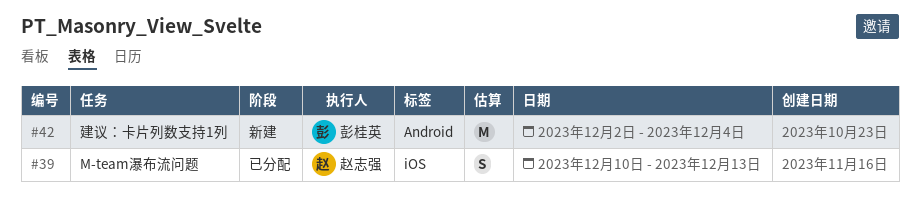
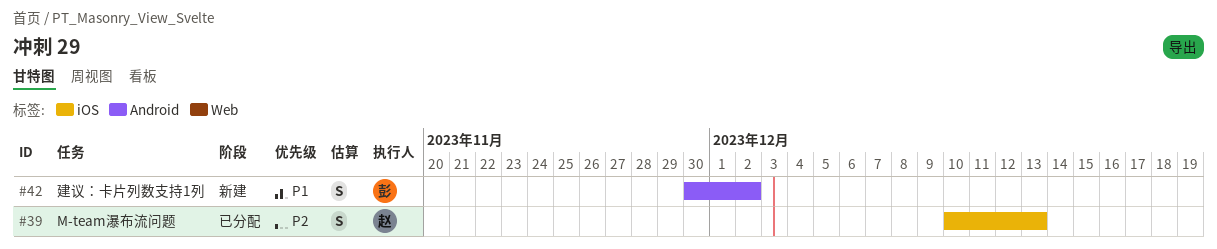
#42, estimate: M -> S
#42, start: Dec 2 -> Nov 30
#42, due: Dec 4 -> Dec 2

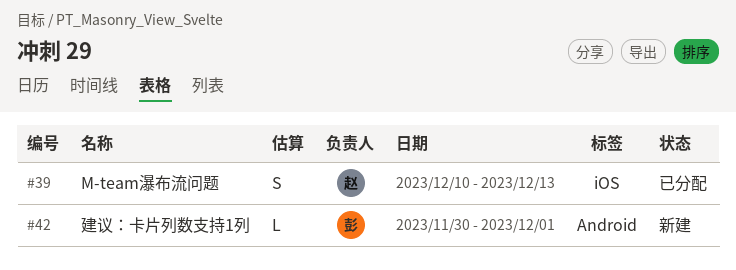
#42, estimate: S -> L
#42, due: Dec 2 -> Dec 1

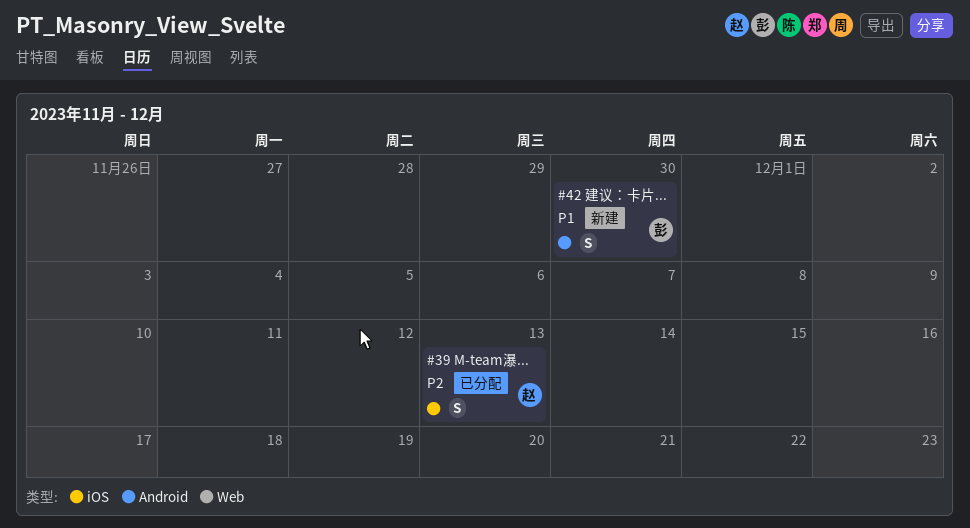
#42, estimate: L -> S
#42, due: Dec 1 -> Nov 30

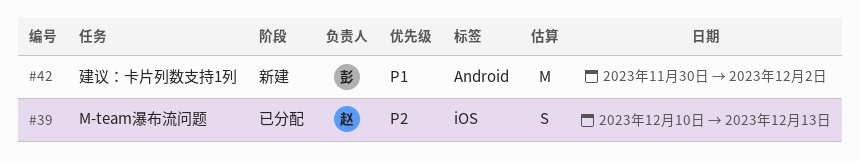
#42, estimate: S -> M
#42, due: Nov 30 -> Dec 2

